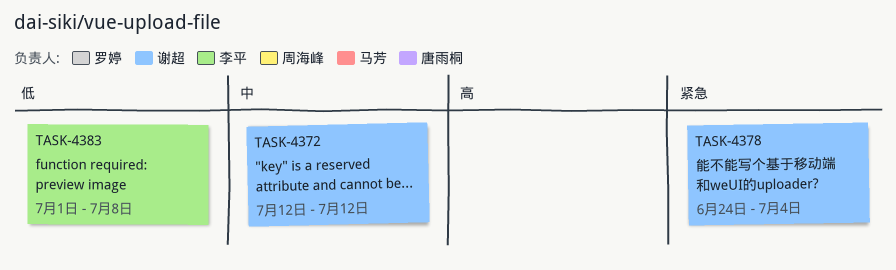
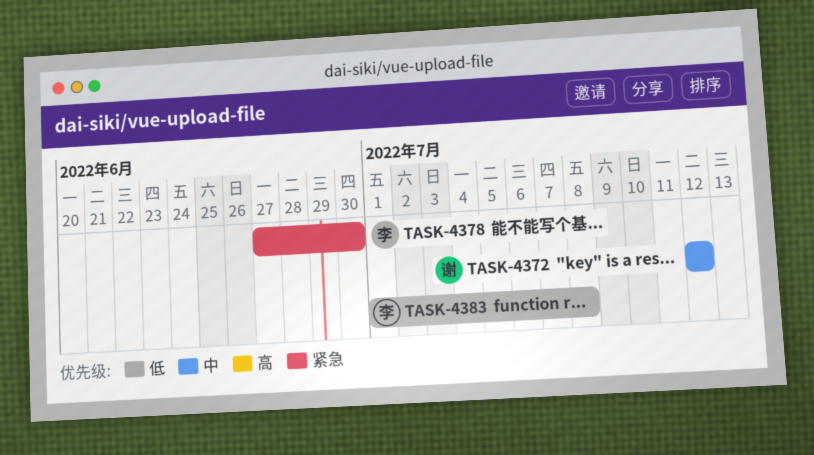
TASK-4378, owner: 谢超 -> 李平
TASK-4378, start: Jun 24 -> Jun 27
TASK-4378, due: Jul 4 -> Jun 30

